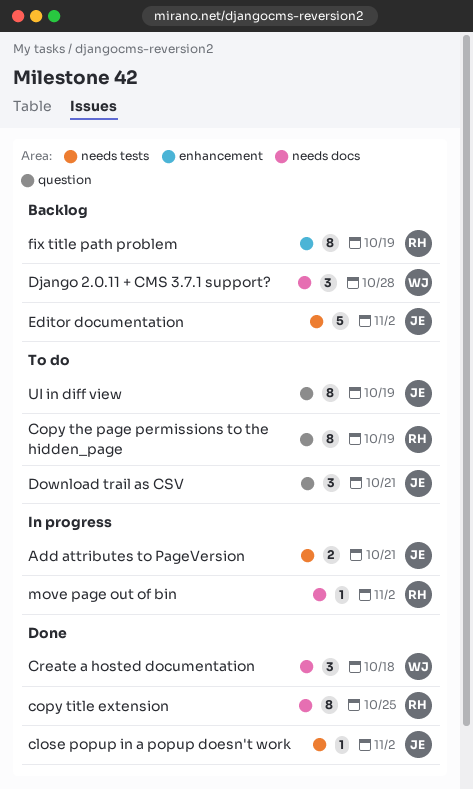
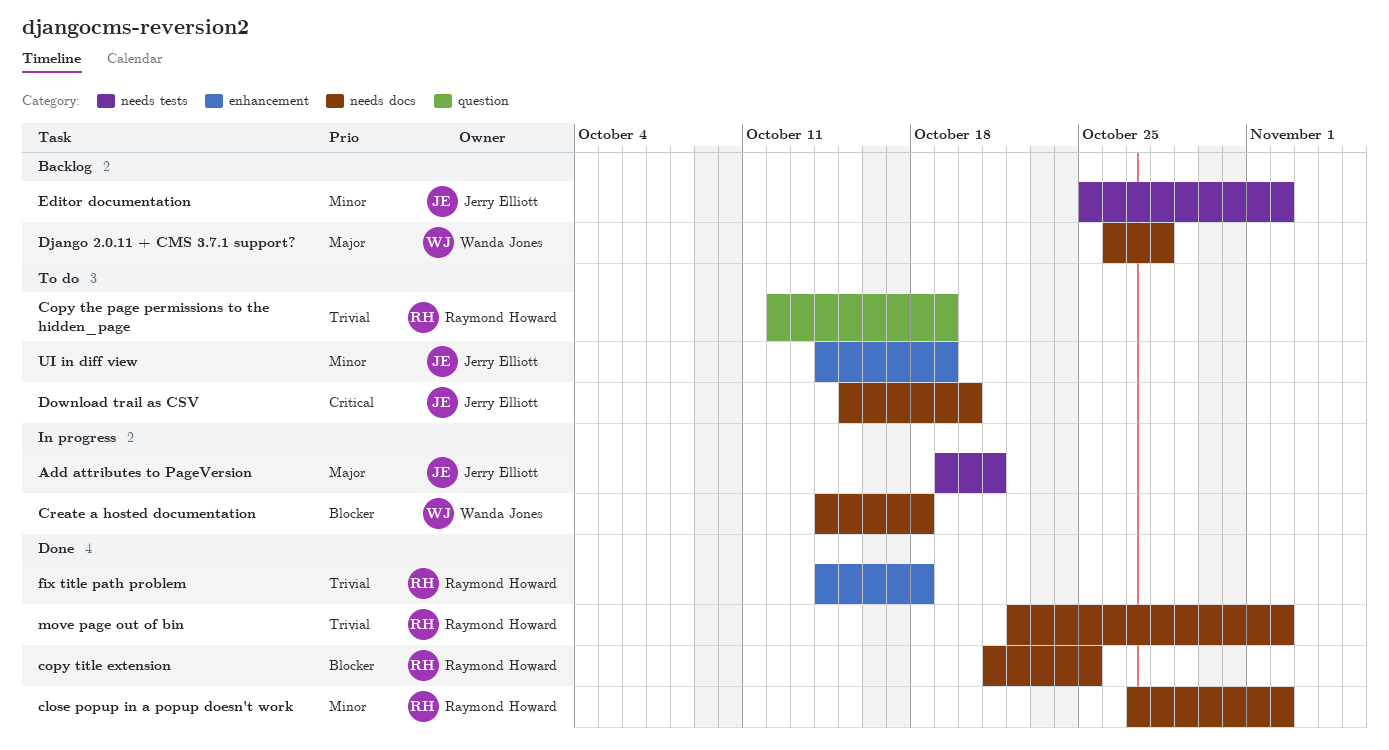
close popup in a popup doesn't work, owner: Jerry Elliott -> Raymond Howard
close popup in a popup doesn't work, label: needs tests -> needs docs
Create a hosted documentation, status: Done -> In progress
Download trail as CSV, label: question -> needs docs
Download trail as CSV, due: Oct 21 -> Oct 20
fix title path problem, status: Backlog -> Done
fix title path problem, due: Oct 19 -> Oct 18
move page out of bin, status: In progress -> Done
UI in diff view, label: question -> enhancement

